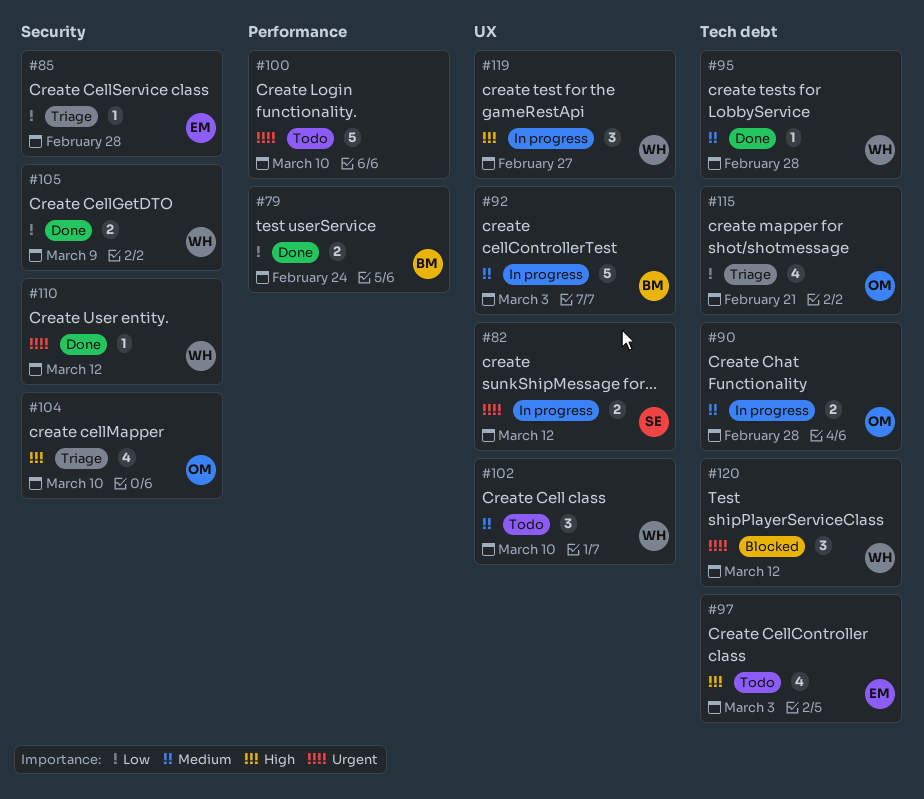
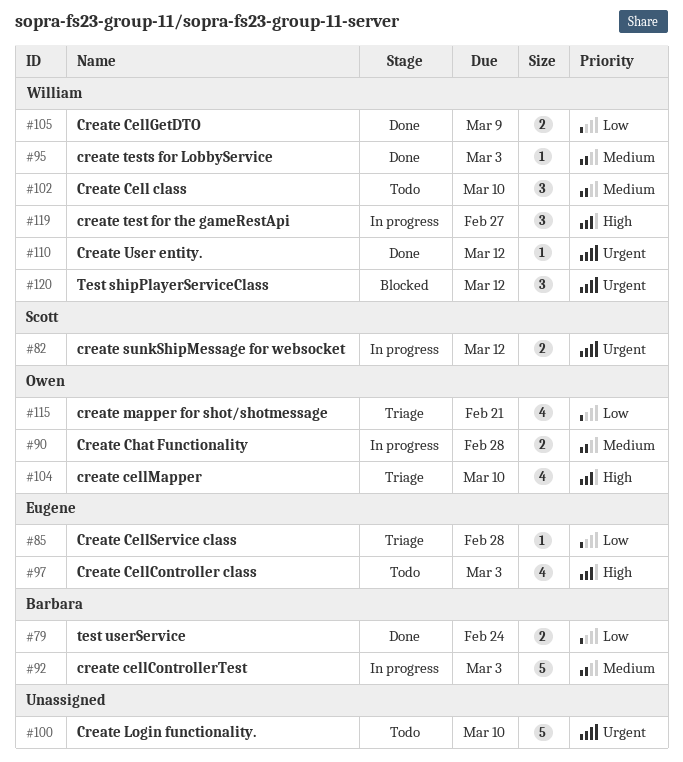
#95, due: Feb 28 -> Mar 3

